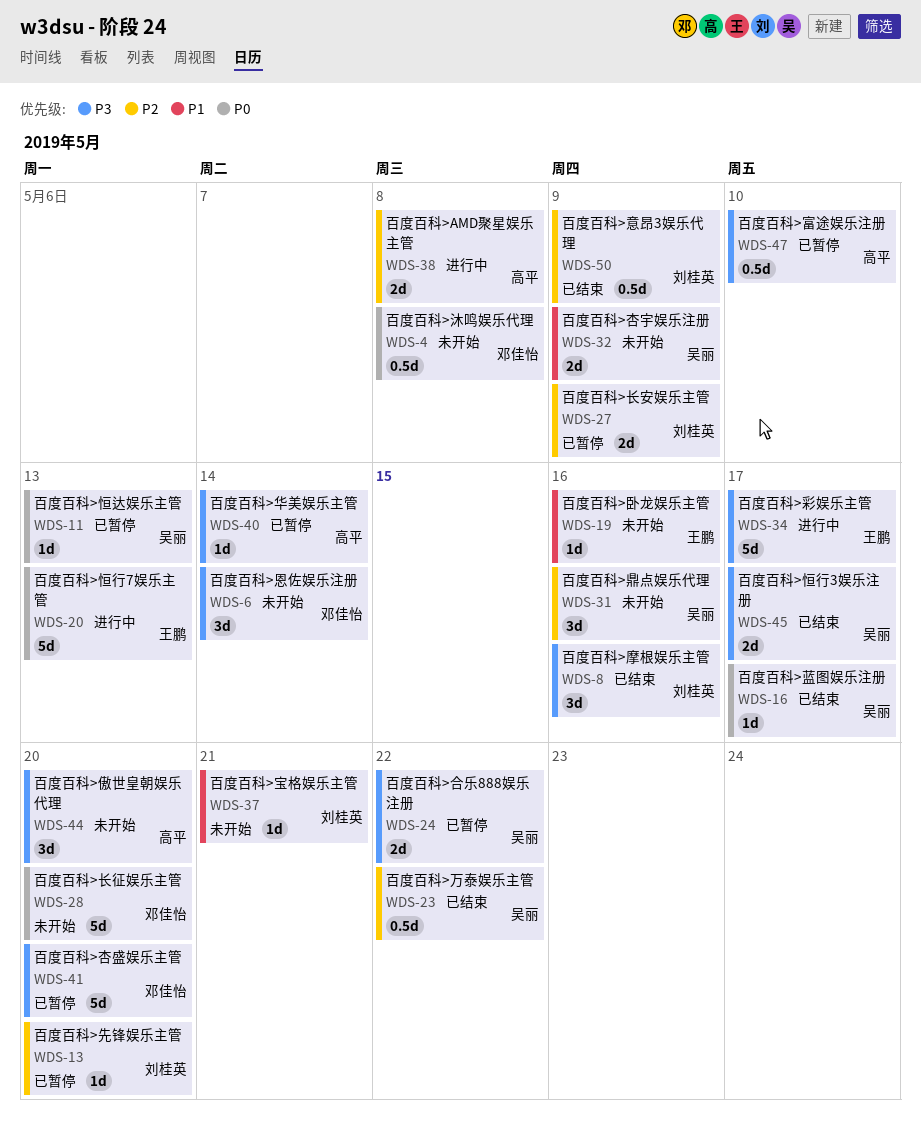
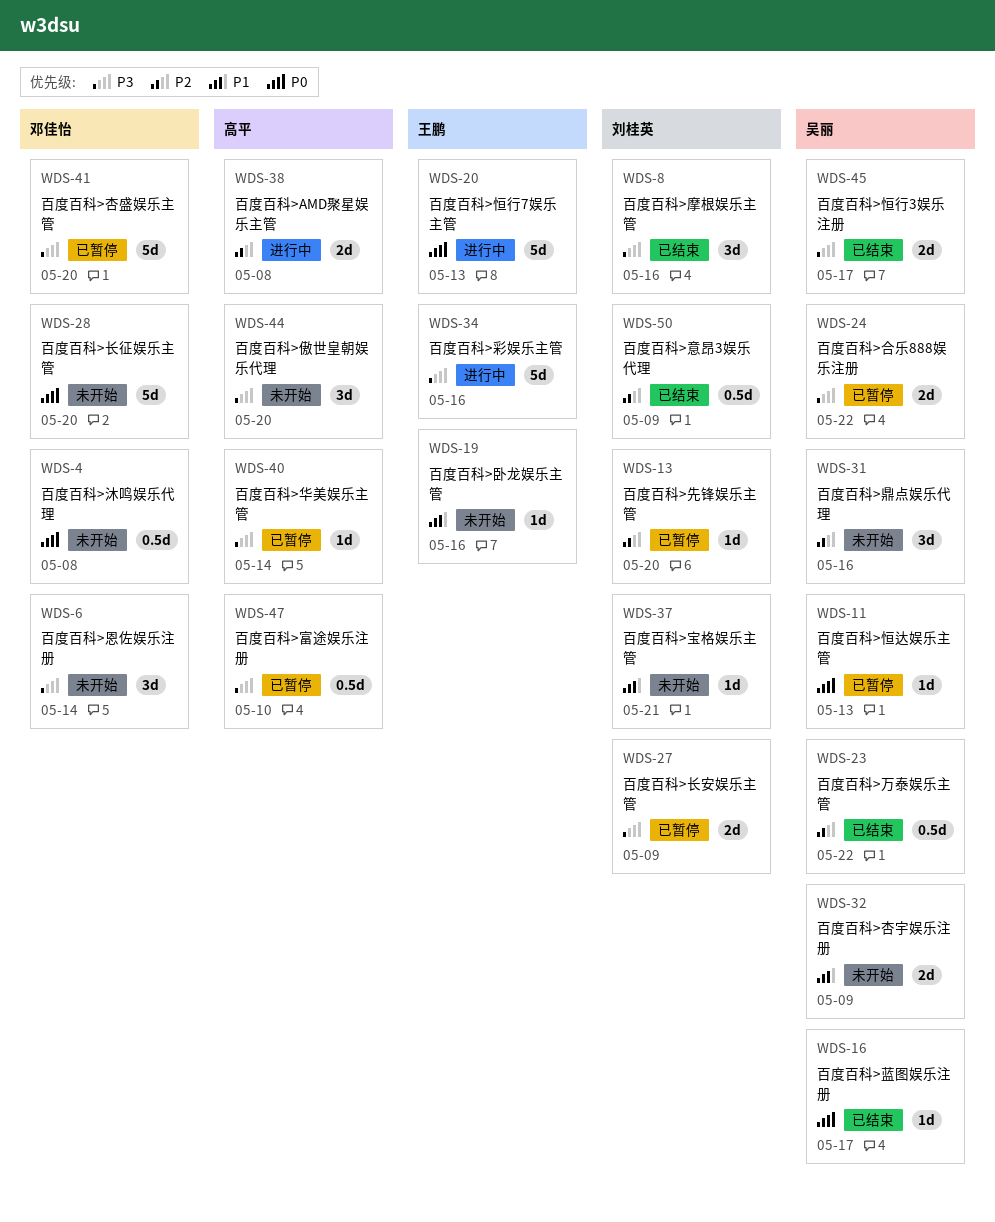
WDS-27, priority: P2 -> P3
WDS-34, due: May 17 -> May 16

